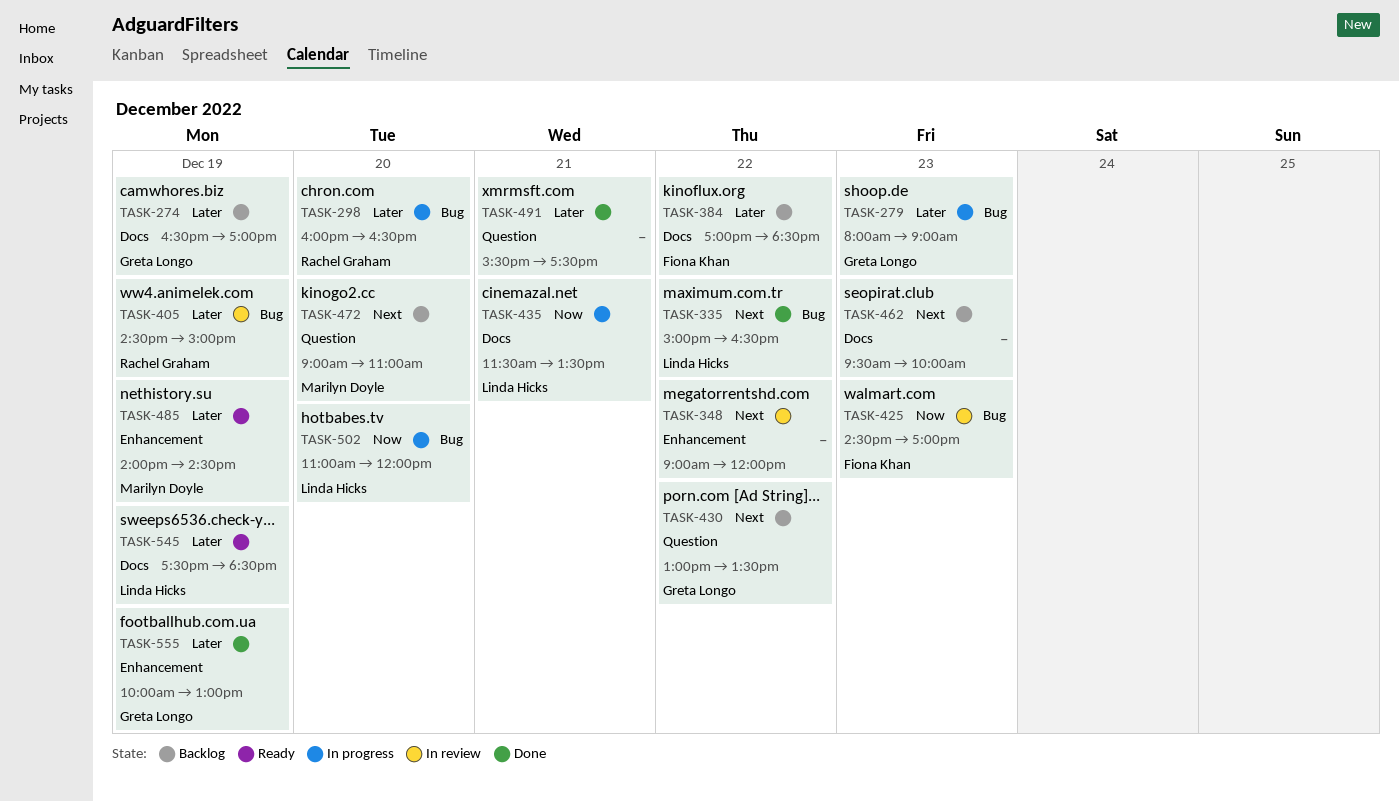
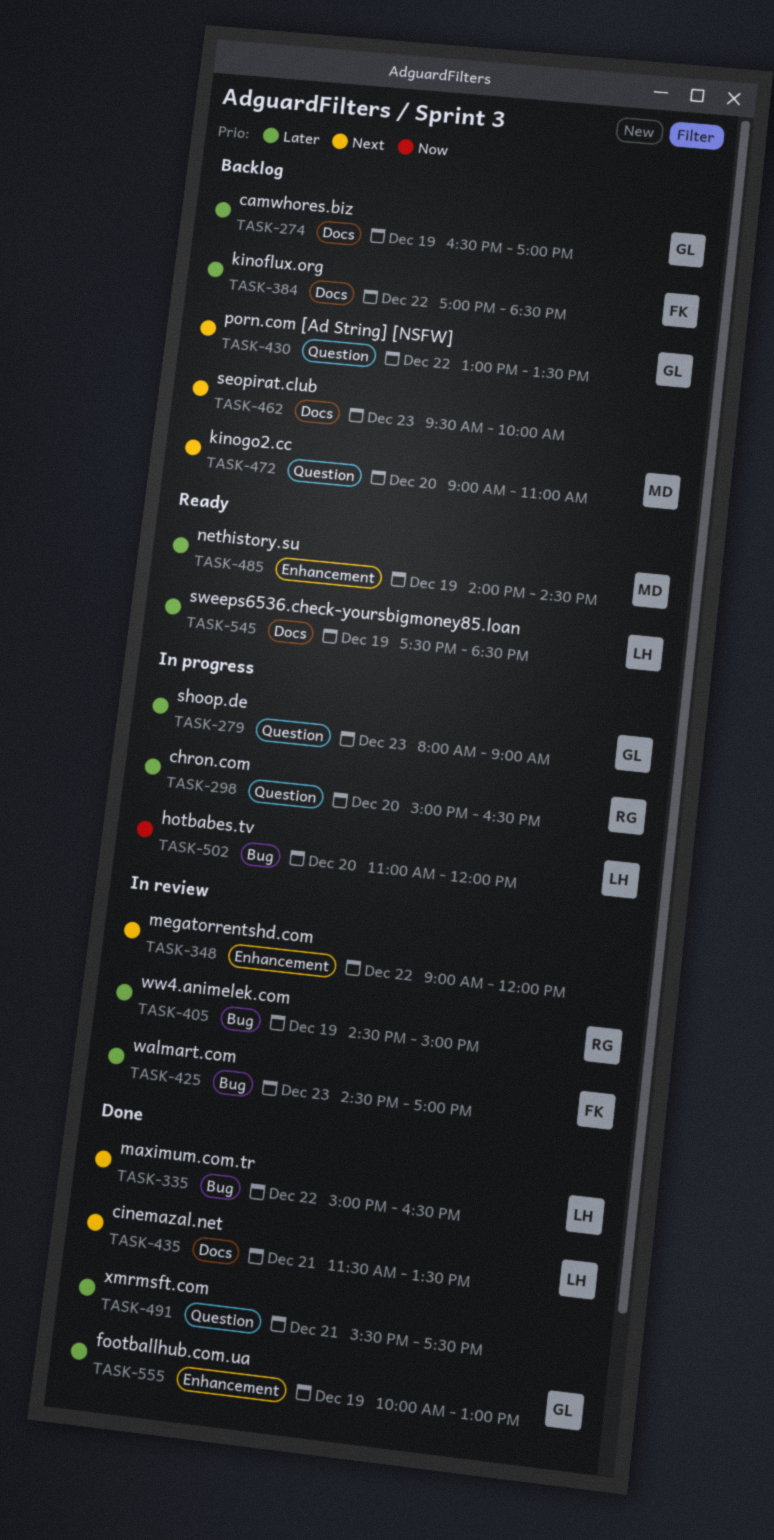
TASK-279, label: Bug -> Question
TASK-298, label: Bug -> Question
TASK-298, begins: 16:00 -> 15:00
TASK-425, priority: Now -> Later
TASK-435, status: In progress -> Done
TASK-435, priority: Now -> Next

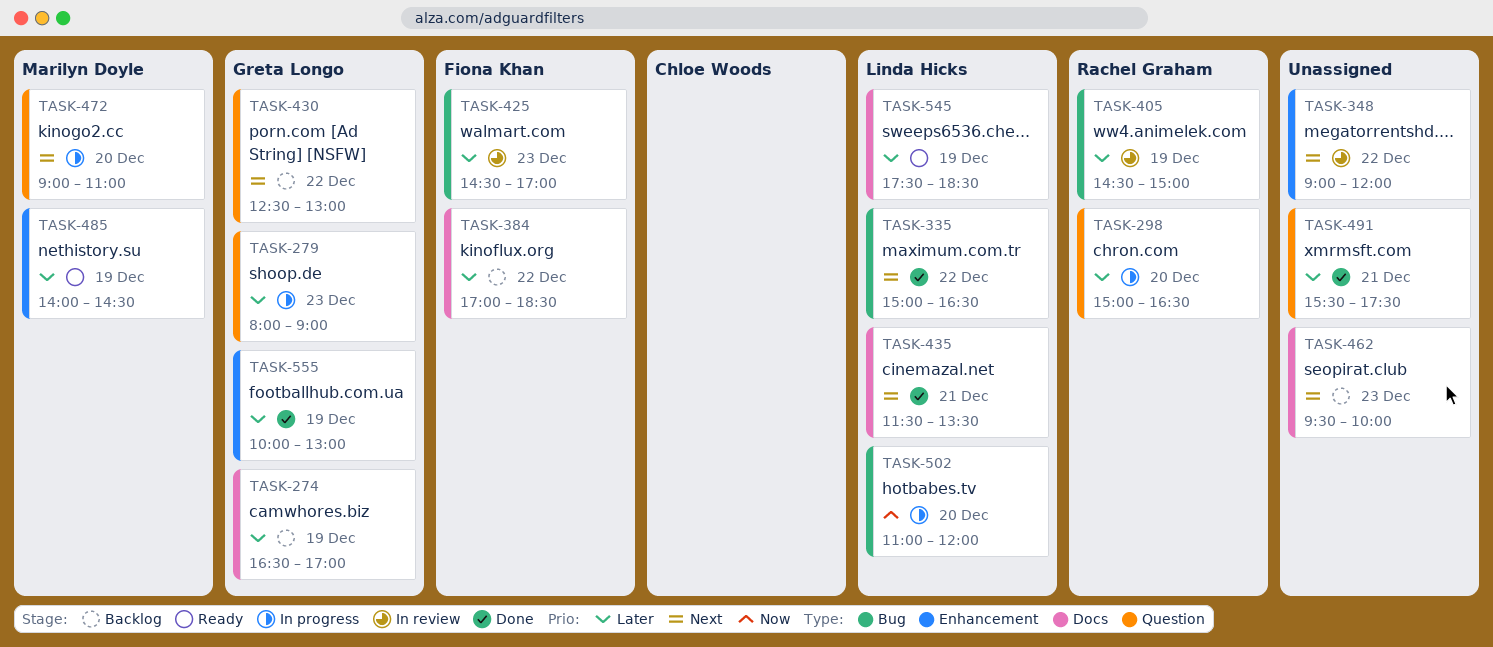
TASK-430, begins: 13:00 -> 12:30
TASK-430, ends: 13:30 -> 13:00
TASK-472, status: Backlog -> In progress

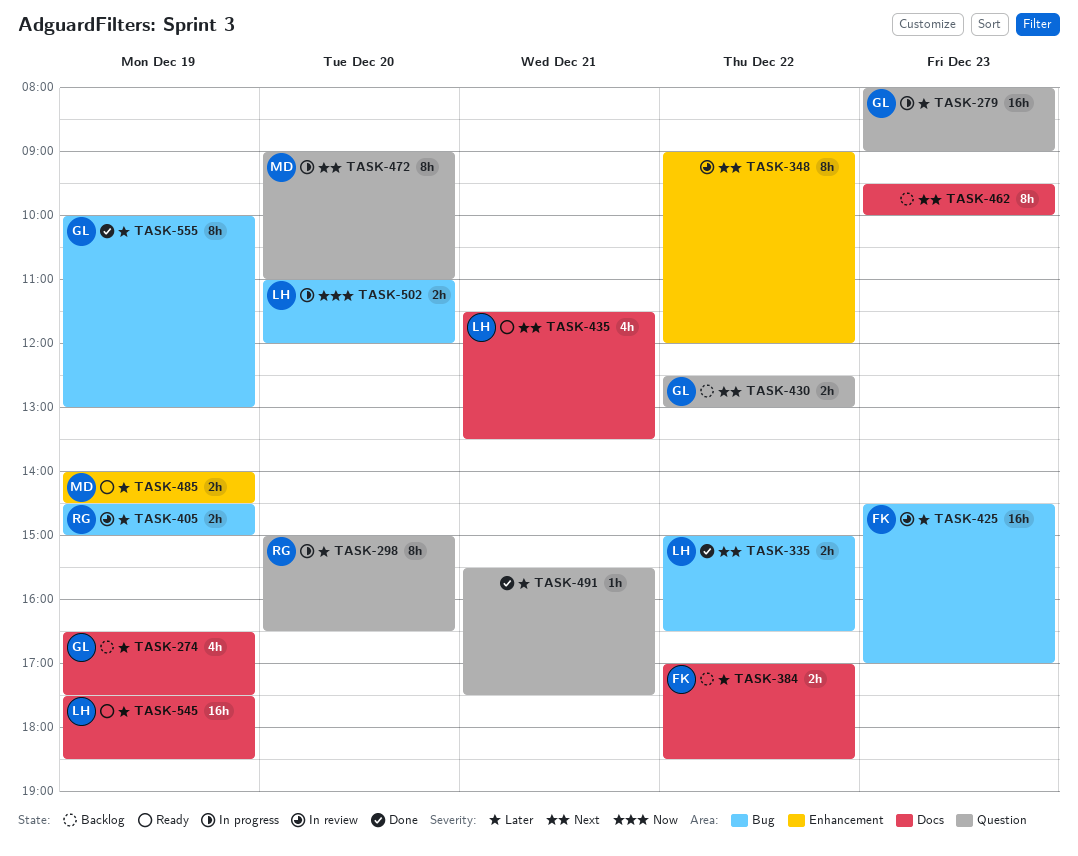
TASK-274, ends: 17:00 -> 17:30
TASK-435, status: Done -> Ready
TASK-555, label: Enhancement -> Bug

